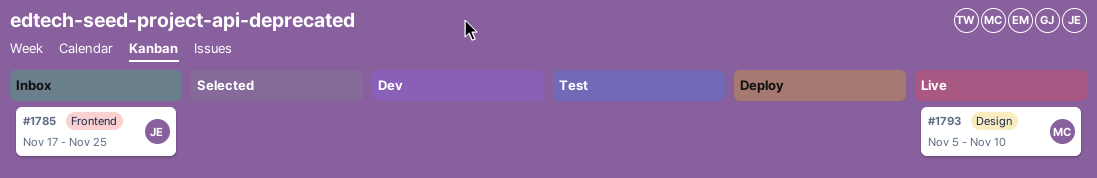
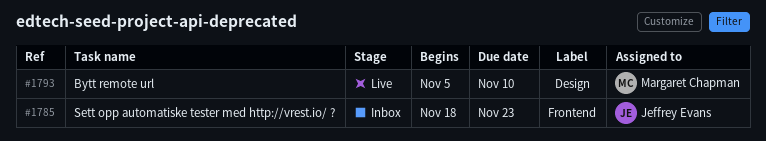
#1785, start: Nov 17 -> Nov 18
#1785, due: Nov 25 -> Nov 23

